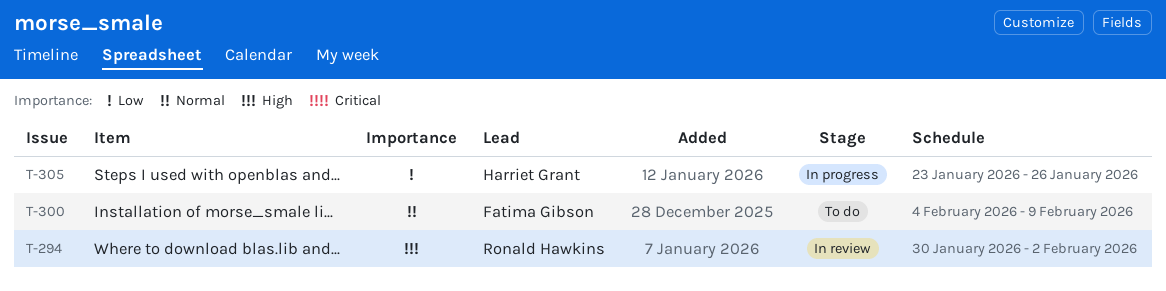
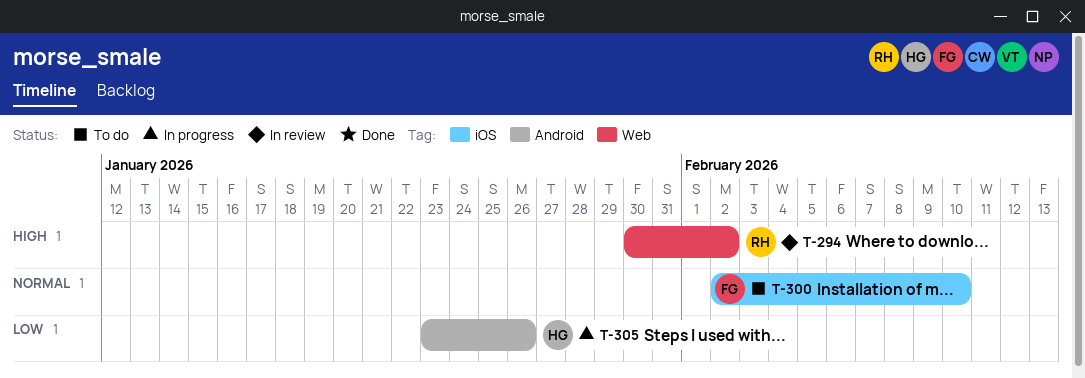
T-300, start: Feb 4 -> Feb 2
T-300, due: Feb 9 -> Feb 10

